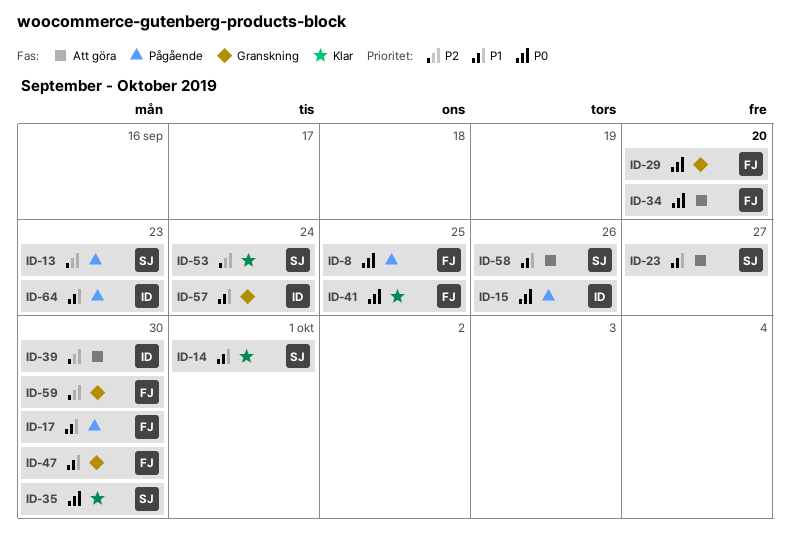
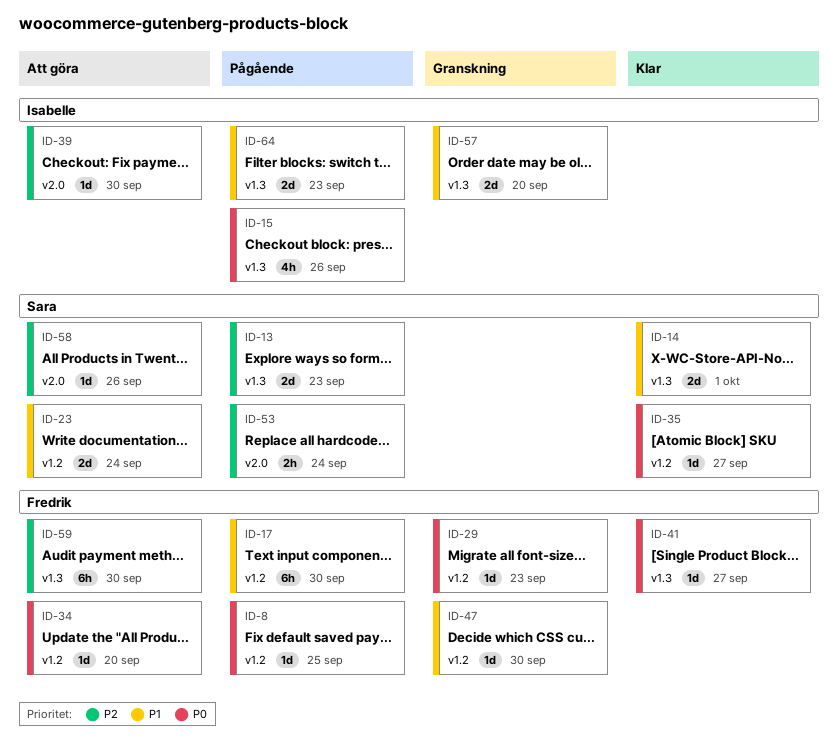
ID-23, due: Sep 27 -> Sep 24
ID-29, due: Sep 20 -> Sep 23
ID-35, due: Sep 30 -> Sep 27
ID-41, due: Sep 25 -> Sep 27
ID-53, status: Klar -> Pågående
ID-57, due: Sep 24 -> Sep 20
ID-58, priority: P1 -> P2
ID-59, status: Granskning -> Att göra

